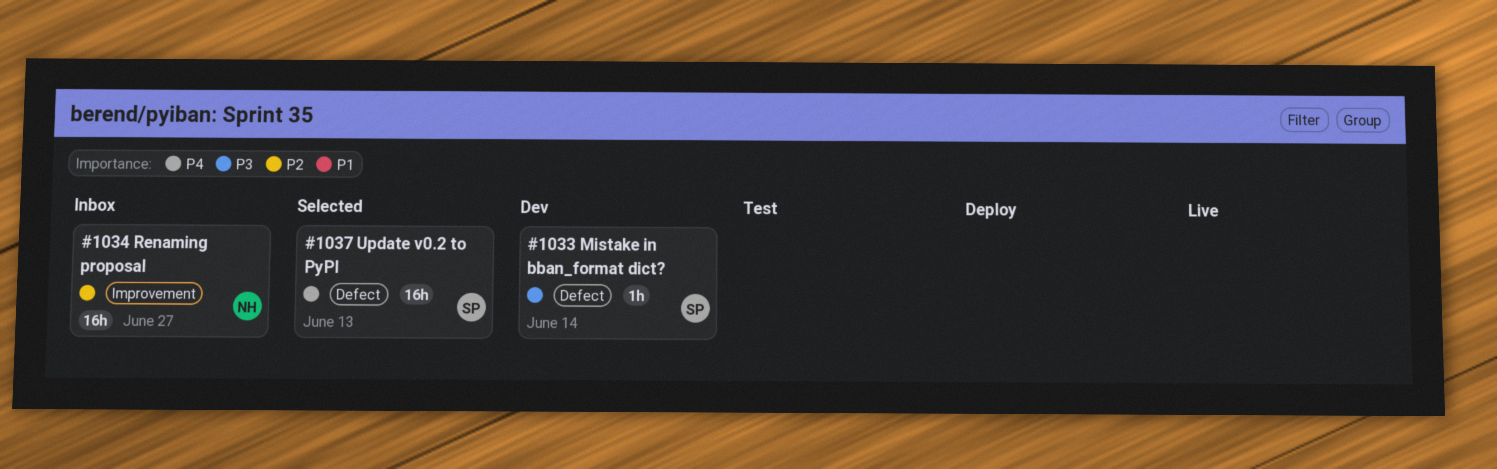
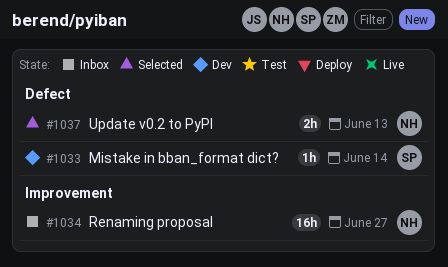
#1037, owner: SP -> NH
#1037, estimate: 16h -> 2h

